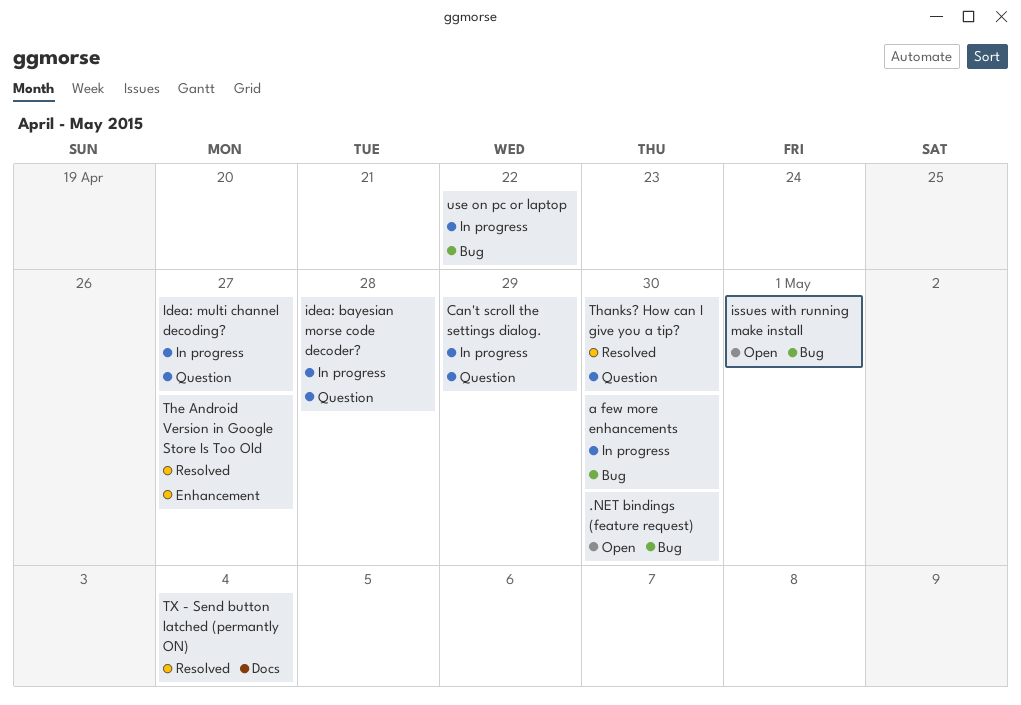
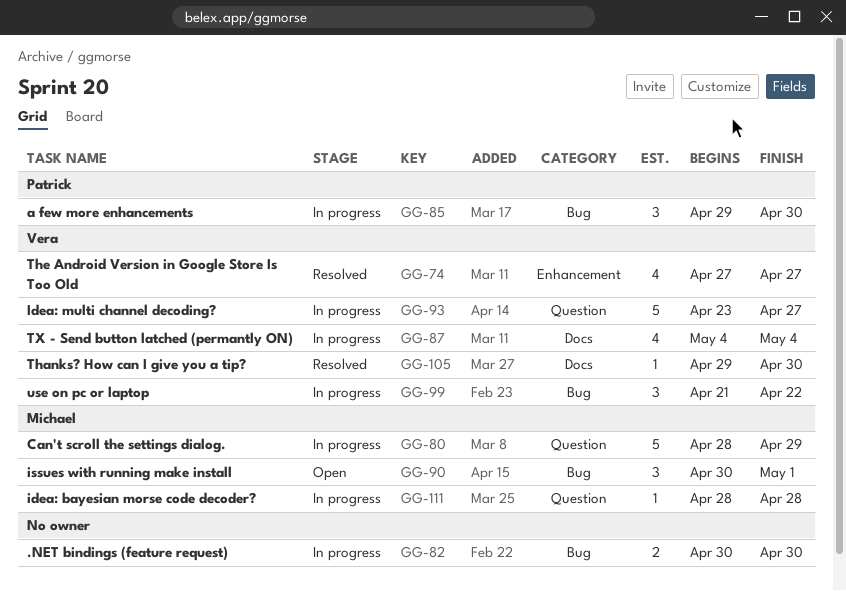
.NET bindings (feature request), status: Open -> In progress
Thanks? How can I give you a tip?, label: Question -> Docs
TX - Send button latched (permantly ON), status: Resolved -> In progress

